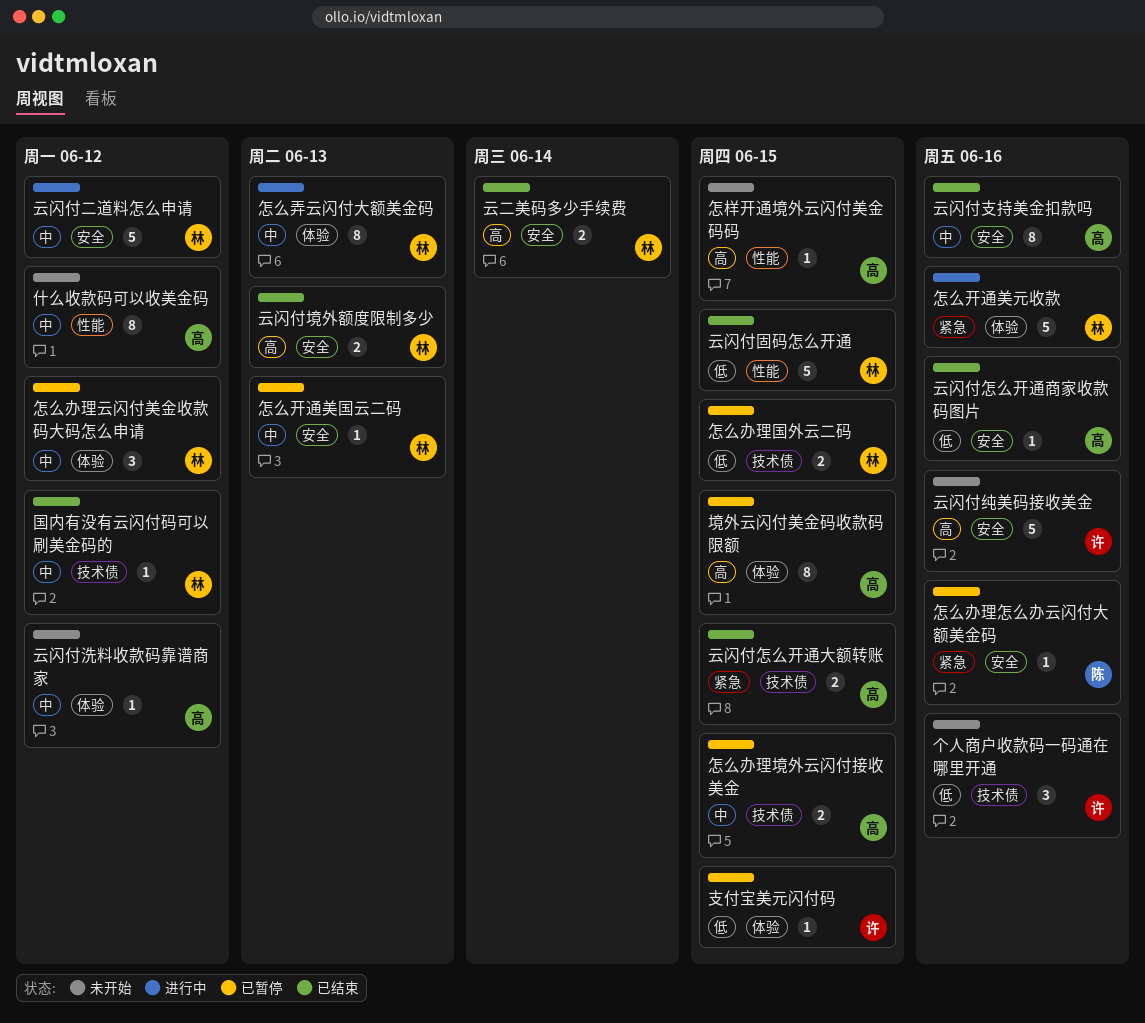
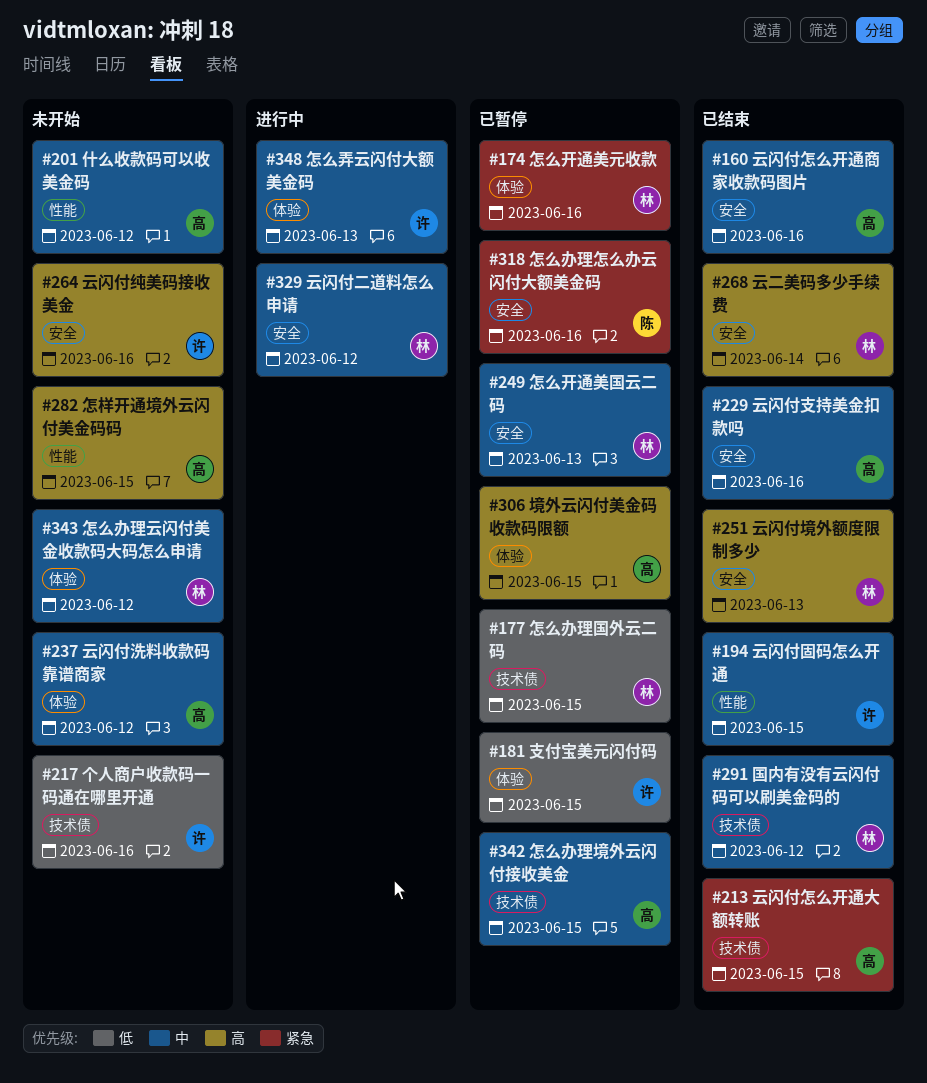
云闪付固码怎么开通, owner: 林 -> 许
云闪付固码怎么开通, priority: 低 -> 中
云闪付怎么开通商家收款码图片, priority: 低 -> 中
怎么办理云闪付美金收款码大码怎么申请, status: 已暂停 -> 未开始
怎么开通美元收款, status: 进行中 -> 已暂停
怎么弄云闪付大额美金码, owner: 林 -> 许

